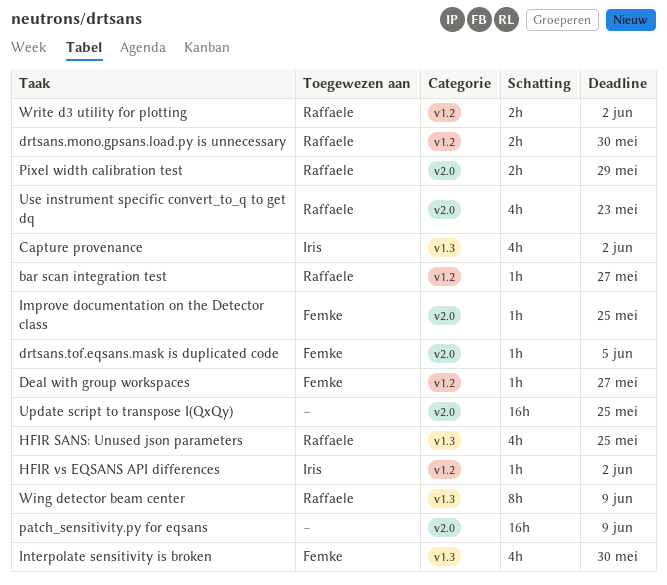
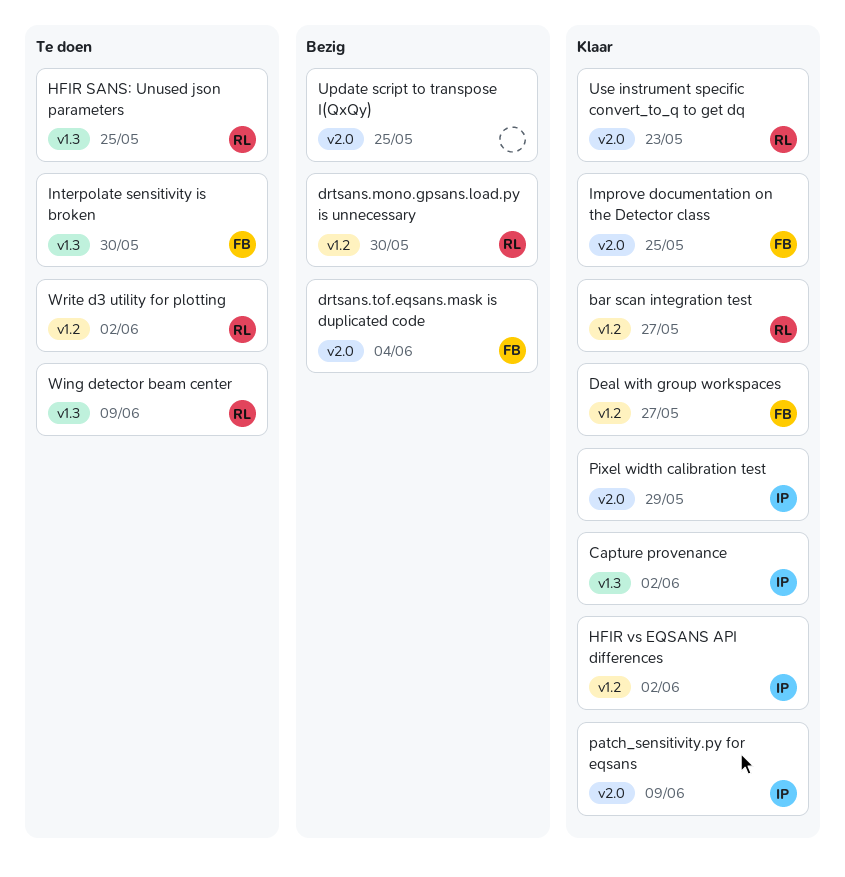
drtsans.tof.eqsans.mask is duplicated code, due: Jun 5 -> Jun 4
patch_sensitivity.py for eqsans, owner: none -> Iris
Pixel width calibration test, owner: Raffaele -> Iris

